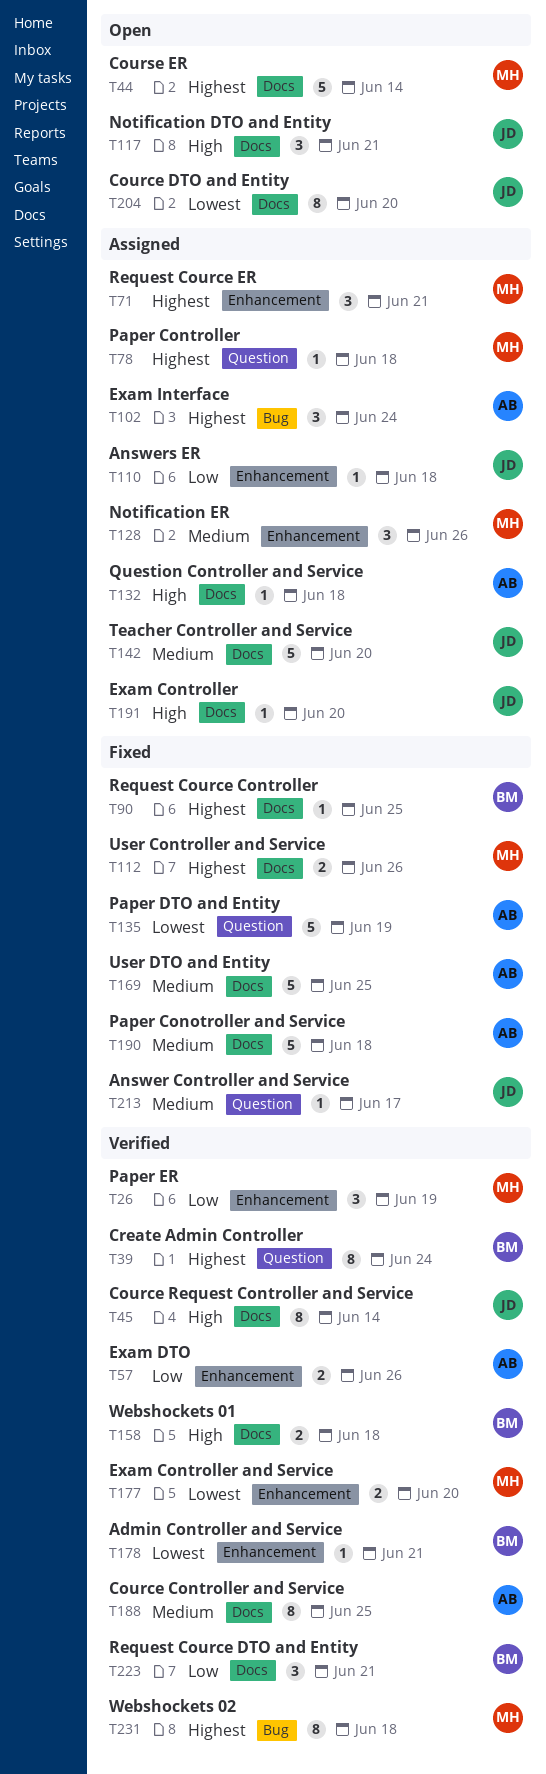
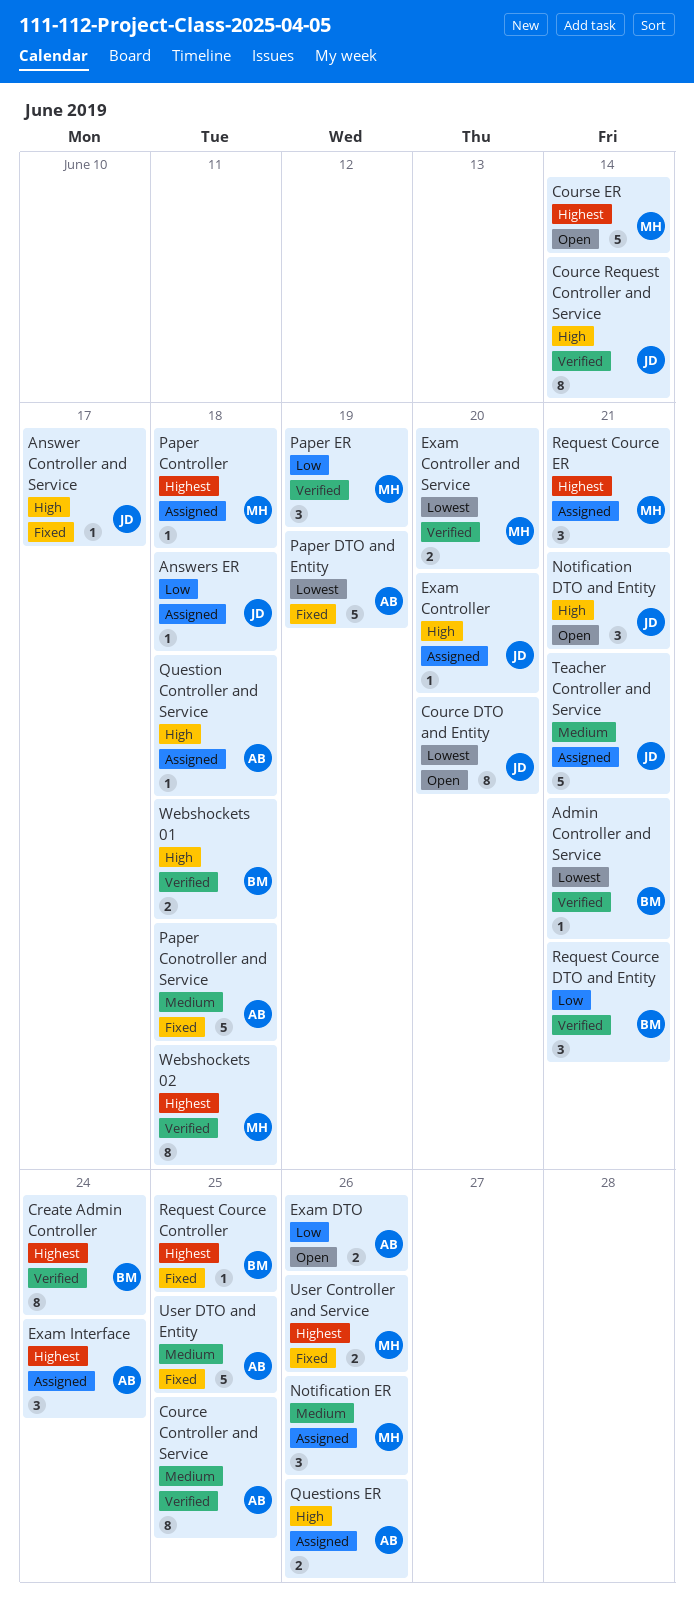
Answer Controller and Service, priority: Medium -> High
Exam DTO, status: Verified -> Open
Questions ER: none -> present
Teacher Controller and Service, due: Jun 20 -> Jun 21

